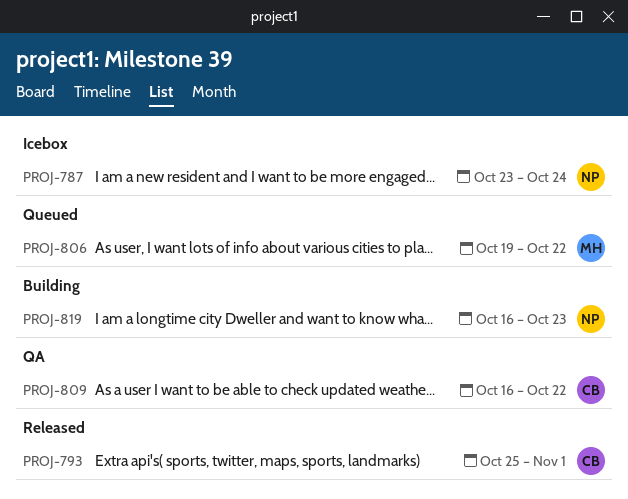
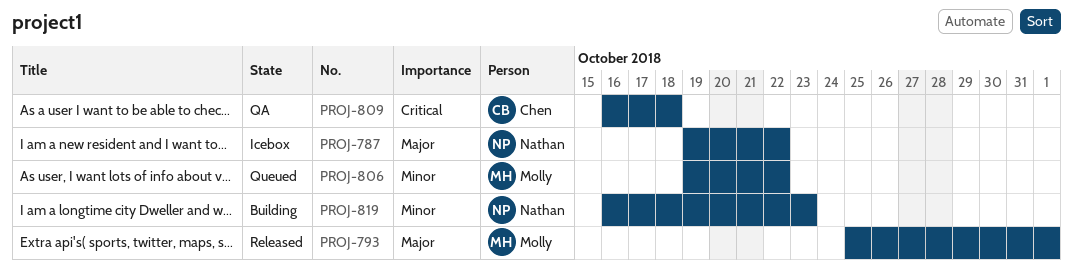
PROJ-787, start: Oct 23 -> Oct 19
PROJ-787, due: Oct 24 -> Oct 22
PROJ-793, owner: Chen -> Molly
PROJ-809, due: Oct 22 -> Oct 18

